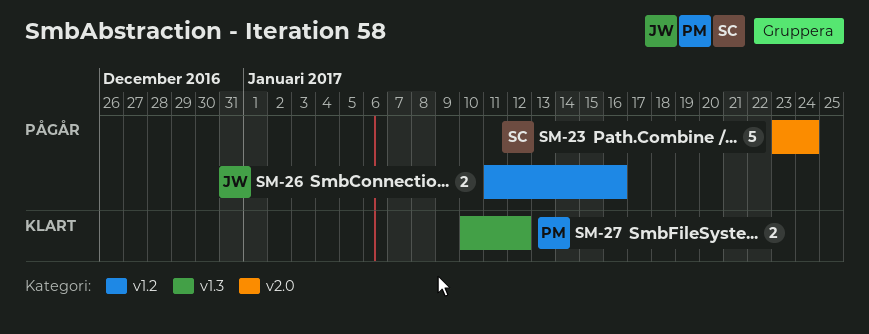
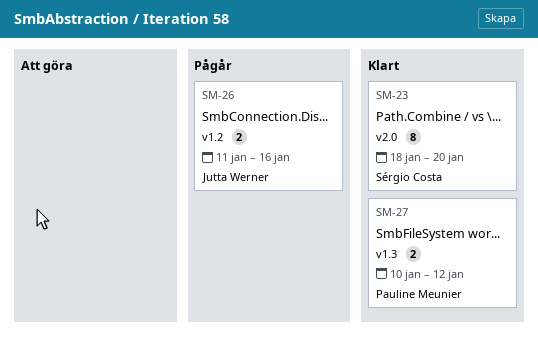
SM-23, status: Pågår -> Klart
SM-23, estimate: 5 -> 8
SM-23, start: Jan 23 -> Jan 18
SM-23, due: Jan 24 -> Jan 20

